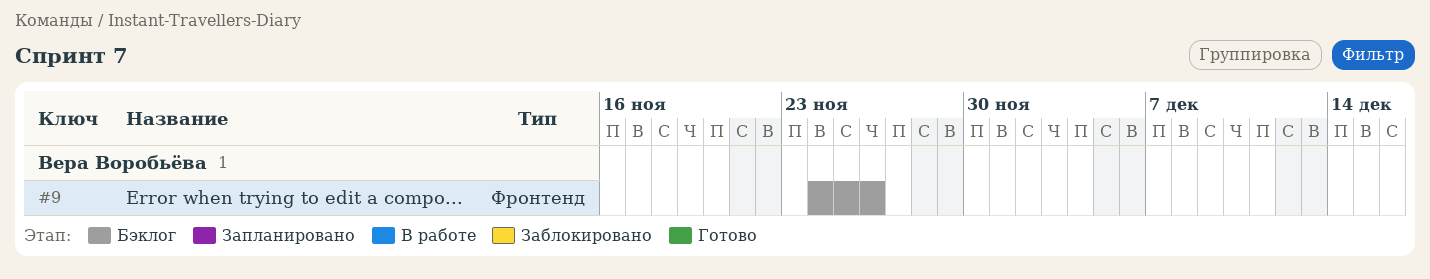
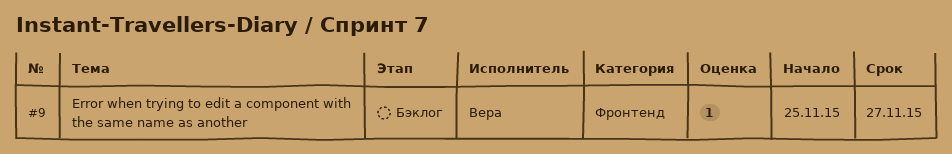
#9, start: Nov 24 -> Nov 25
#9, due: Nov 26 -> Nov 27

